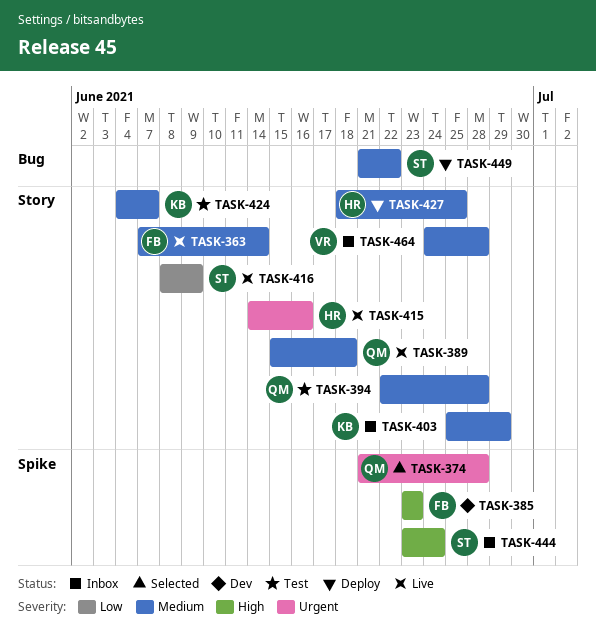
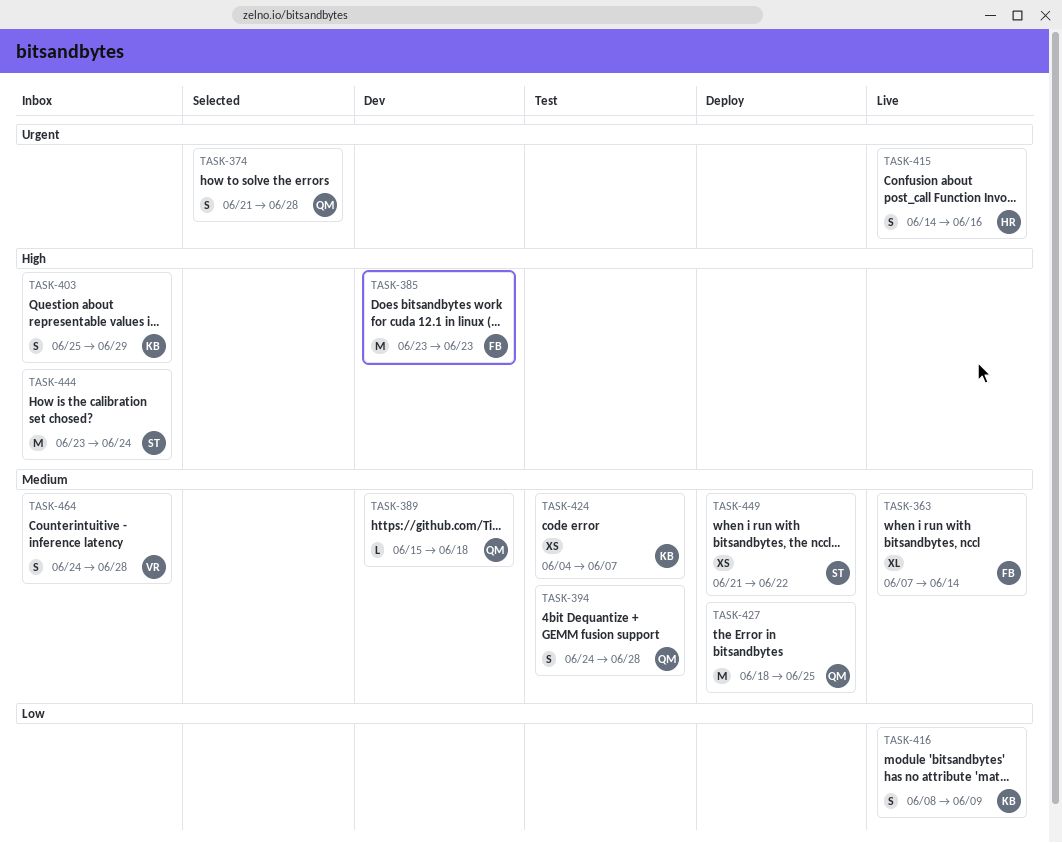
TASK-389, status: Live -> Dev
TASK-394, start: Jun 22 -> Jun 24
TASK-403, priority: Medium -> High
TASK-416, owner: ST -> KB
TASK-427, owner: HR -> QM

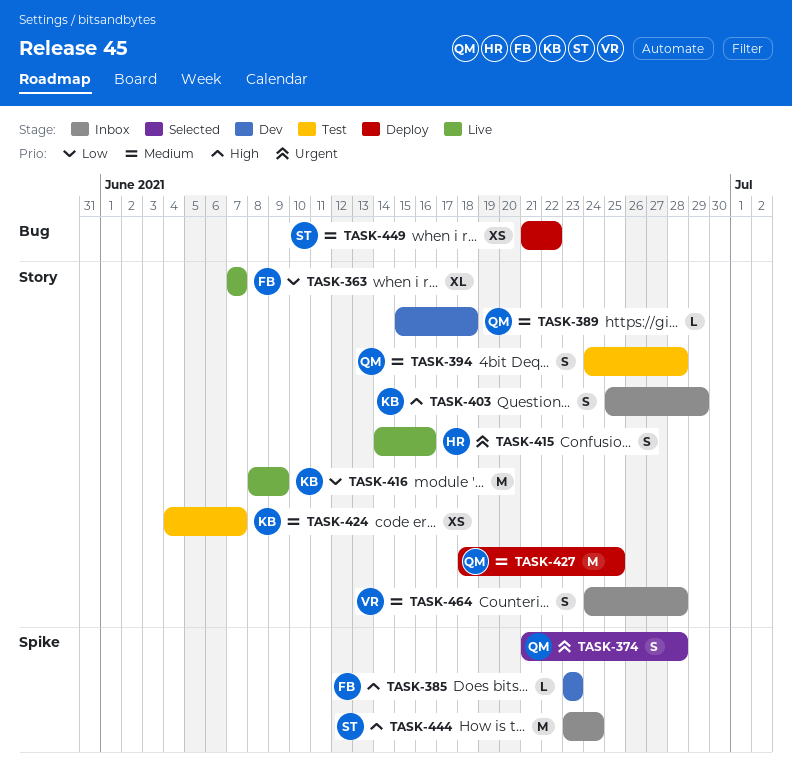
TASK-363, priority: Medium -> Low
TASK-363, due: Jun 14 -> Jun 7
TASK-385, estimate: M -> L
TASK-416, estimate: S -> M

